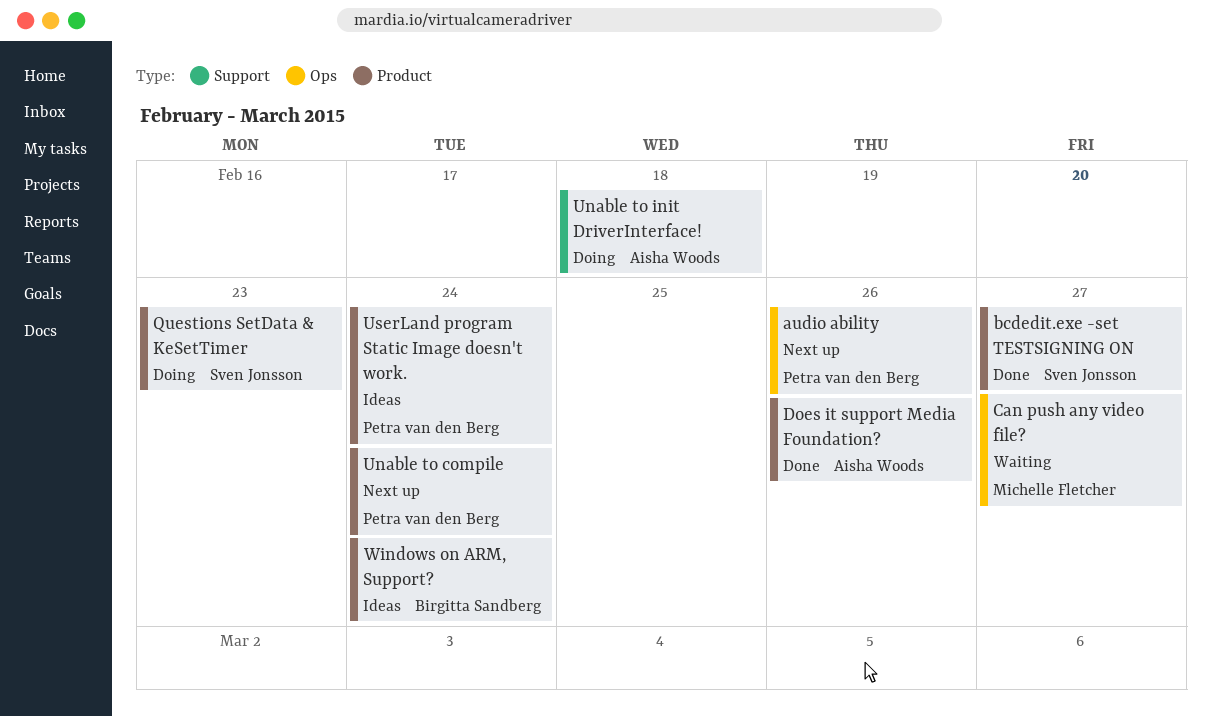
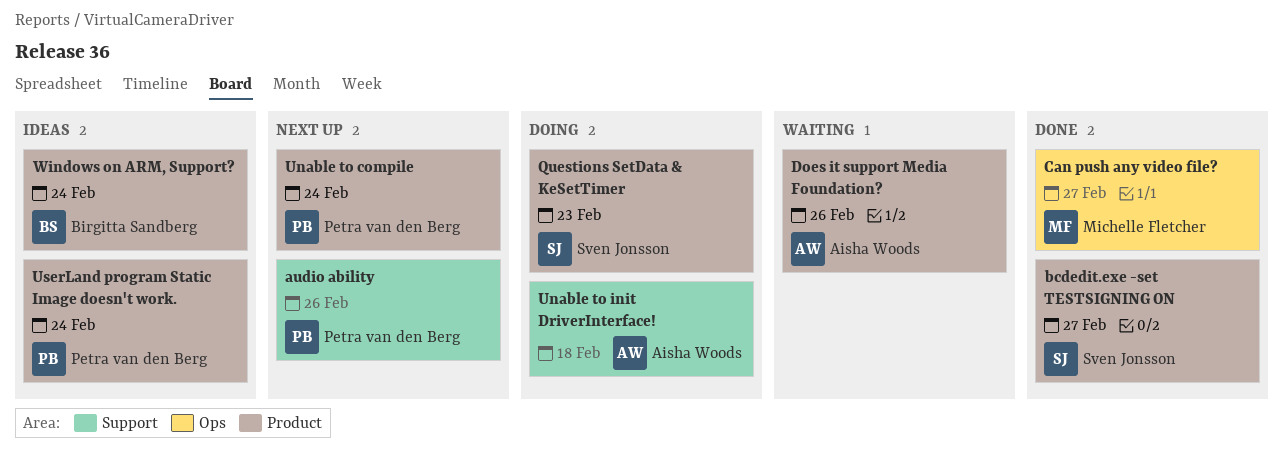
audio ability, label: Ops -> Support
Can push any video file?, status: Waiting -> Done
Does it support Media Foundation?, status: Done -> Waiting

